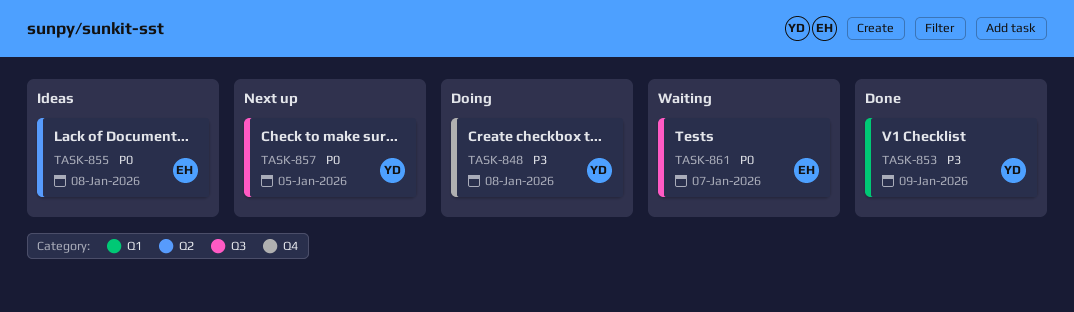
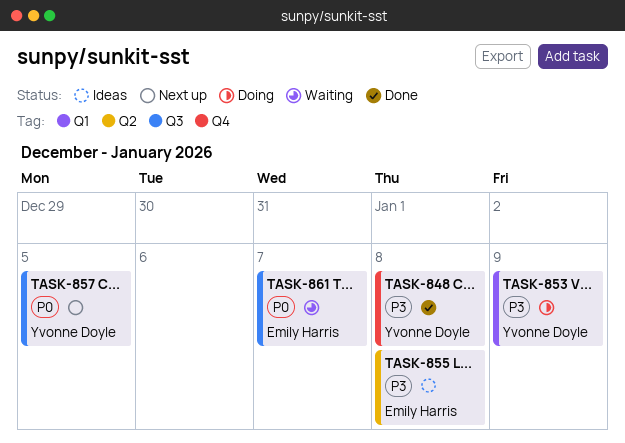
TASK-848, status: Doing -> Done
TASK-853, status: Done -> Doing
TASK-855, priority: P0 -> P3

